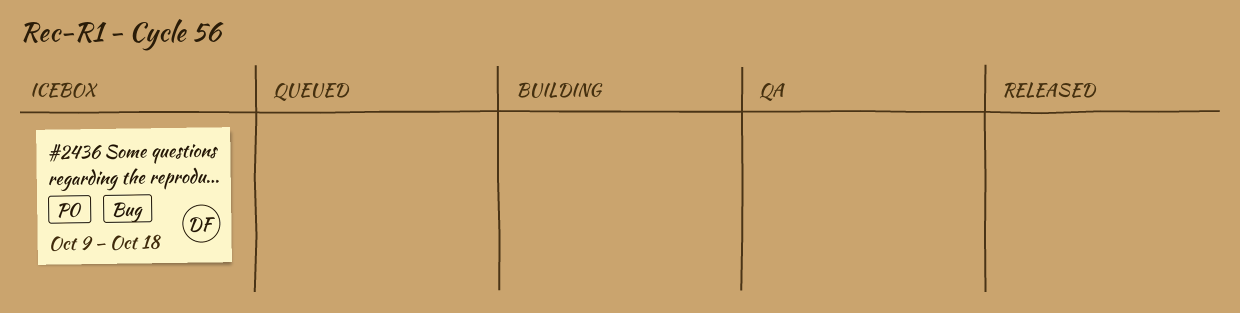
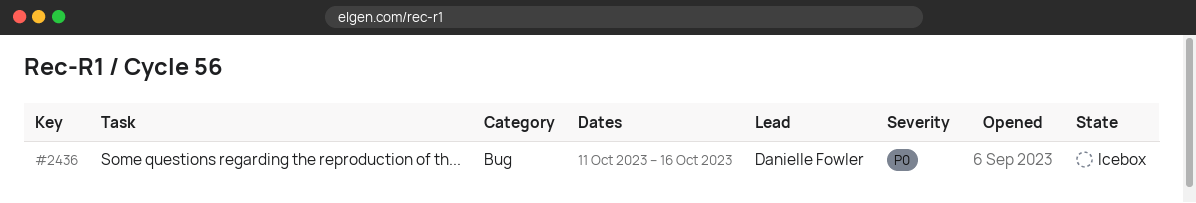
#2436, start: Oct 9 -> Oct 11
#2436, due: Oct 18 -> Oct 16

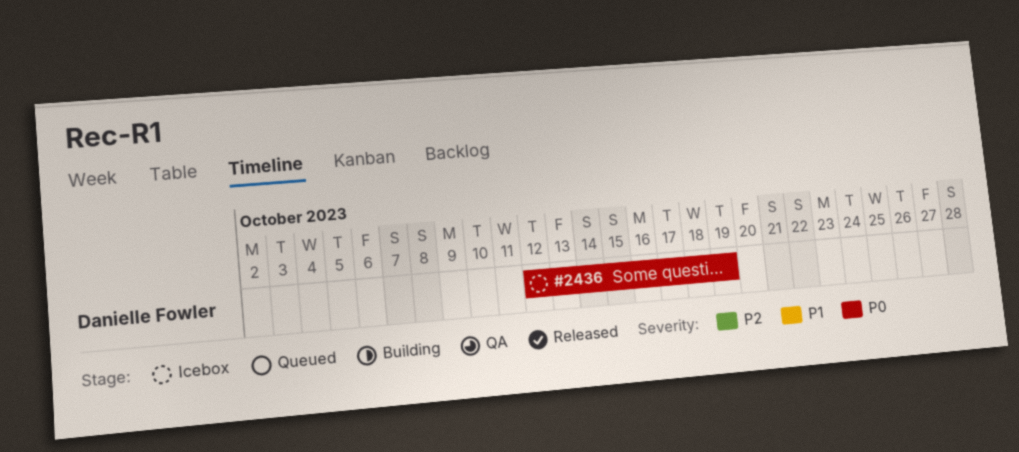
#2436, start: Oct 11 -> Oct 12
#2436, due: Oct 16 -> Oct 19

